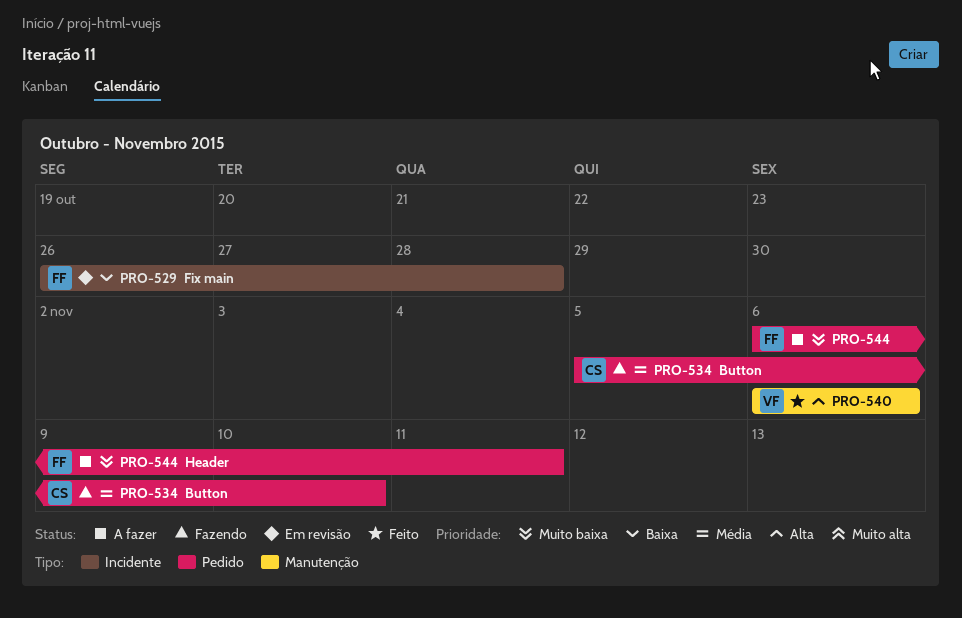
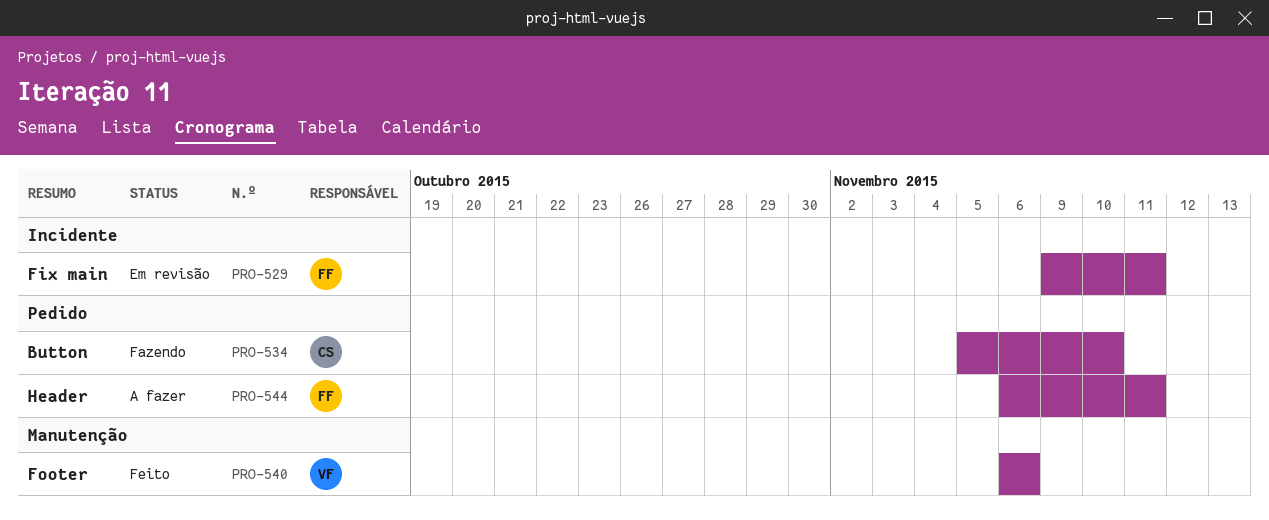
PRO-529, start: Oct 26 -> Nov 9
PRO-529, due: Oct 28 -> Nov 11

